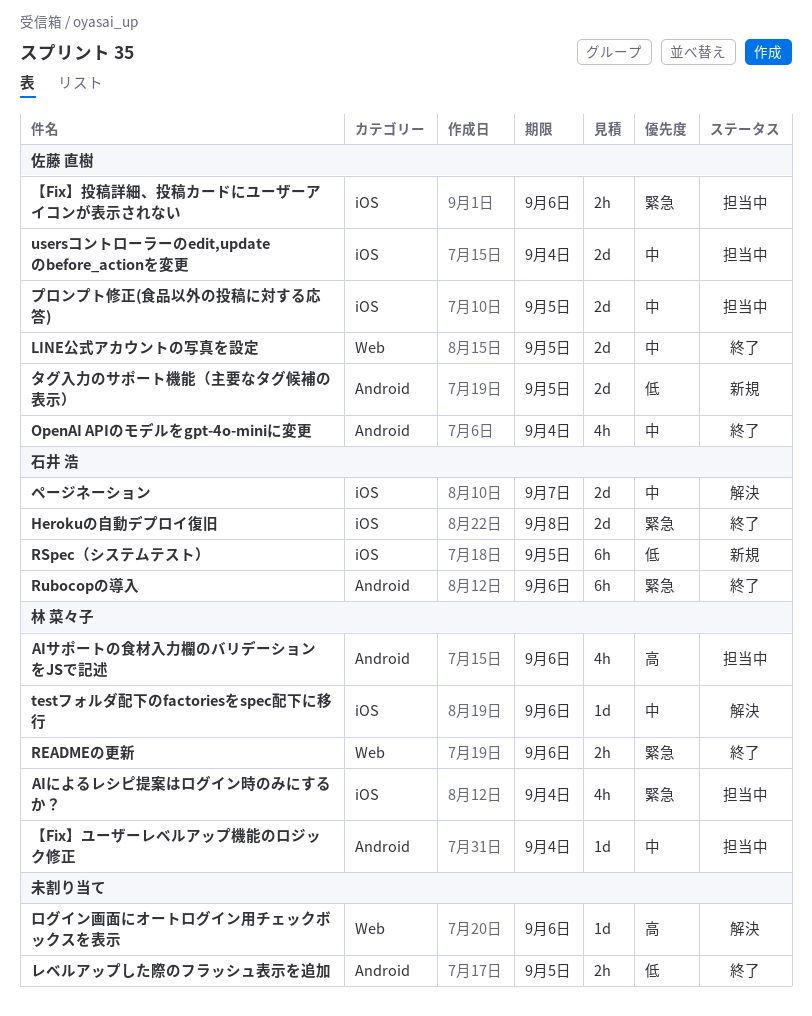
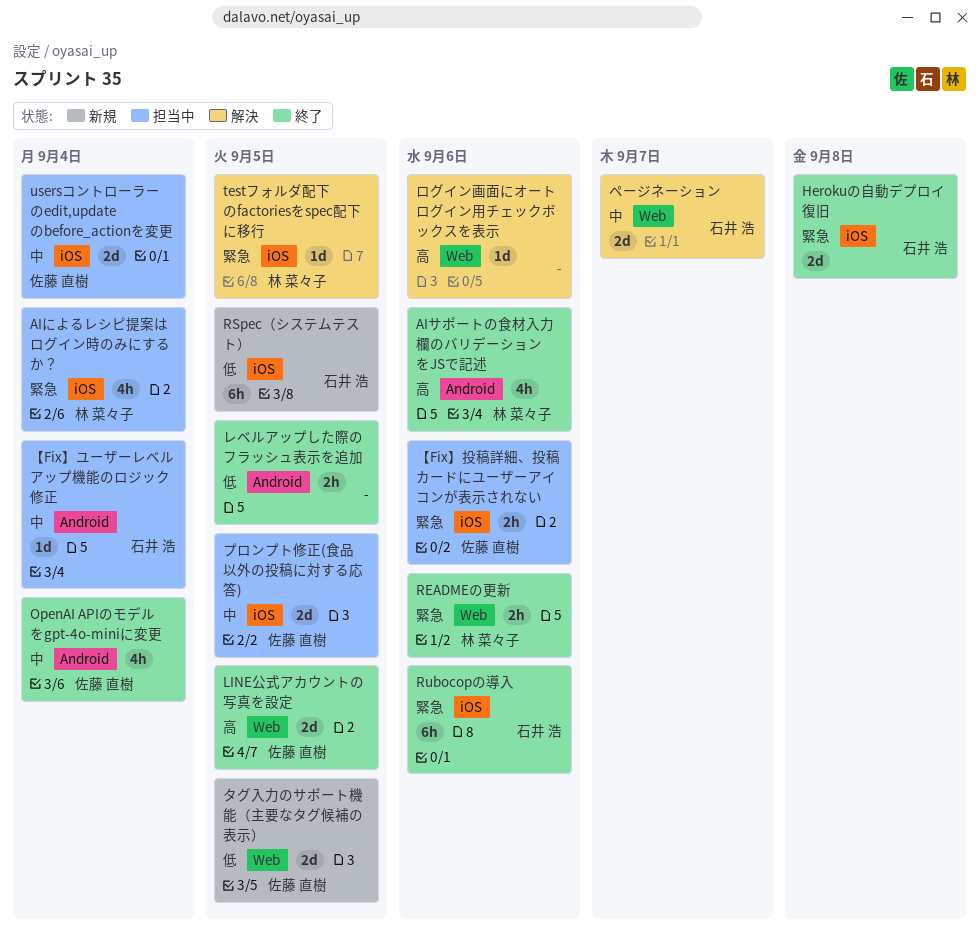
AIサポートの食材入力欄のバリデーションをJSで記述, status: 担当中 -> 終了
LINE公式アカウントの写真を設定, priority: 中 -> 高
Rubocopの導入, label: Android -> iOS
testフォルダ配下のfactoriesをspec配下に移行, priority: 中 -> 緊急
testフォルダ配下のfactoriesをspec配下に移行, due: Sep 6 -> Sep 5
【Fix】ユーザーレベルアップ機能のロジック修正, owner: 林 菜々子 -> 石井 浩
タグ入力のサポート機能（主要なタグ候補の表示）, label: Android -> Web
ページネーション, label: iOS -> Web

